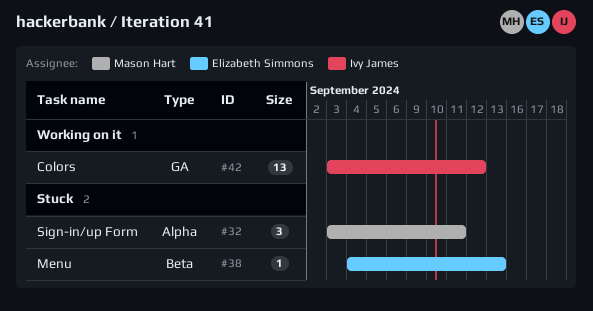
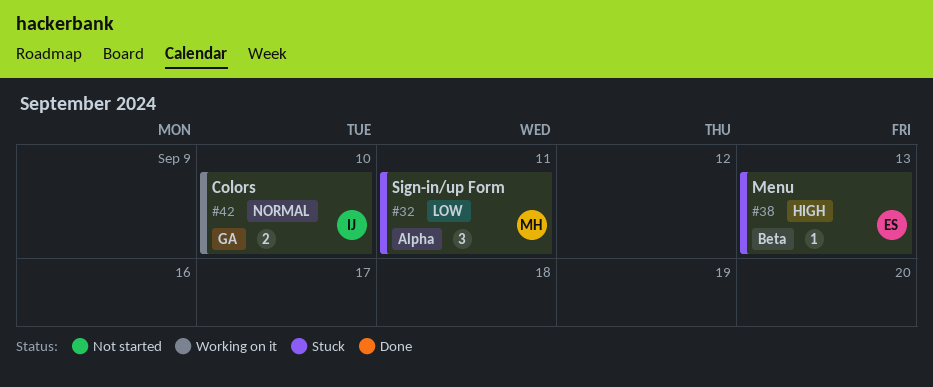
#42, estimate: 13 -> 2
#42, due: Sep 12 -> Sep 10

